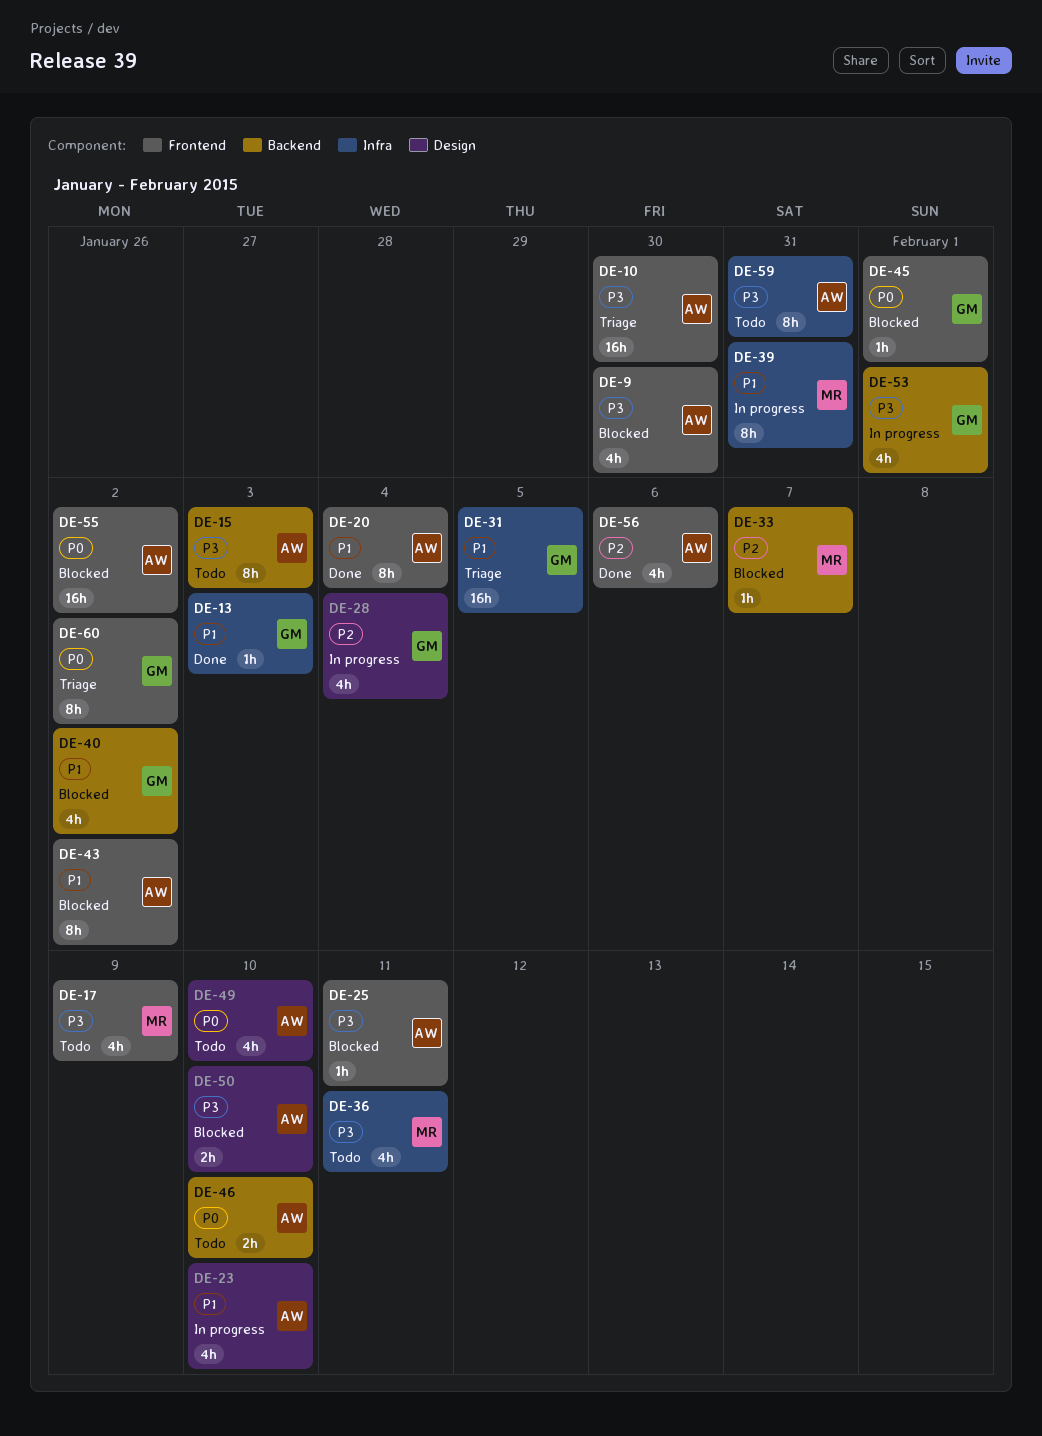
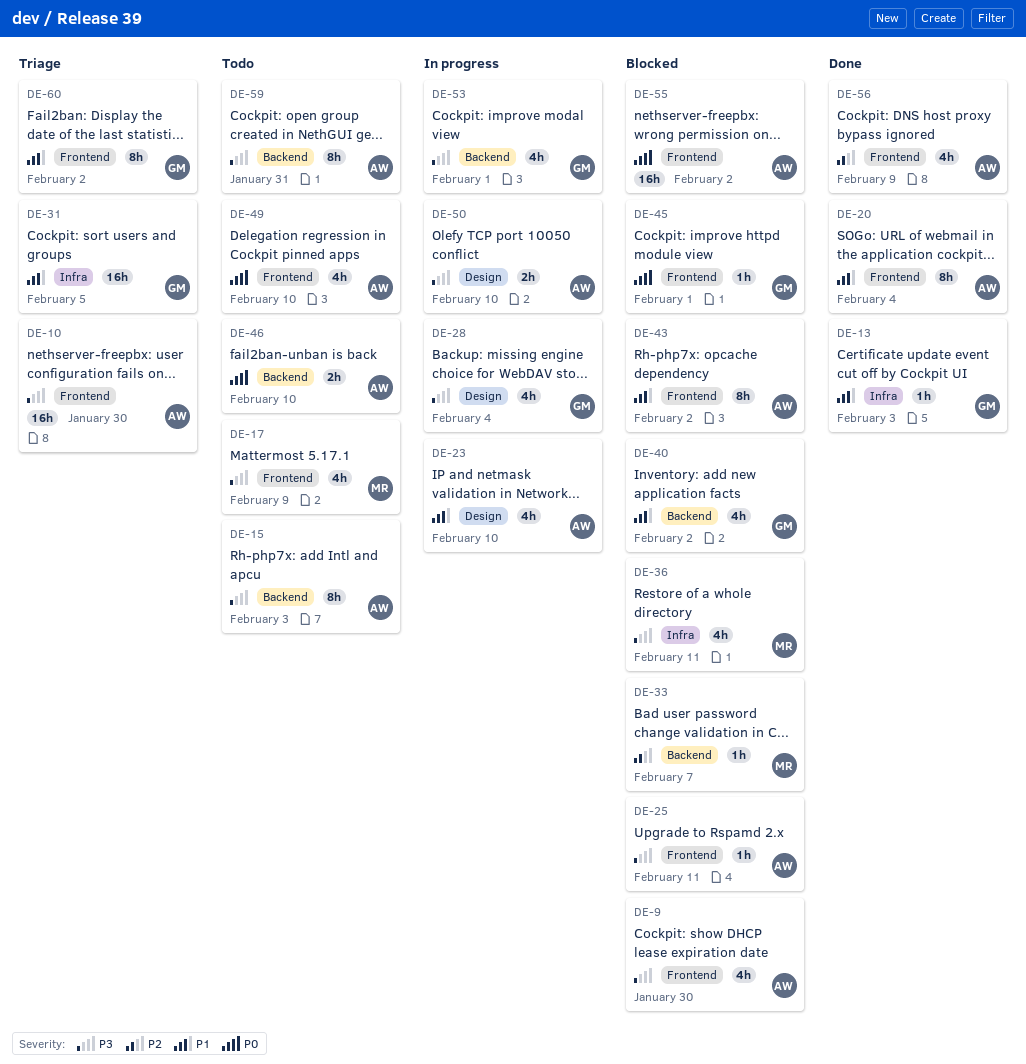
DE-28, priority: P2 -> P3
DE-36, status: Todo -> Blocked
DE-39: present -> none
DE-49, label: Design -> Frontend
DE-50, status: Blocked -> In progress
DE-56, due: Feb 6 -> Feb 9
DE-59, label: Infra -> Backend
DE-60, priority: P0 -> P1

